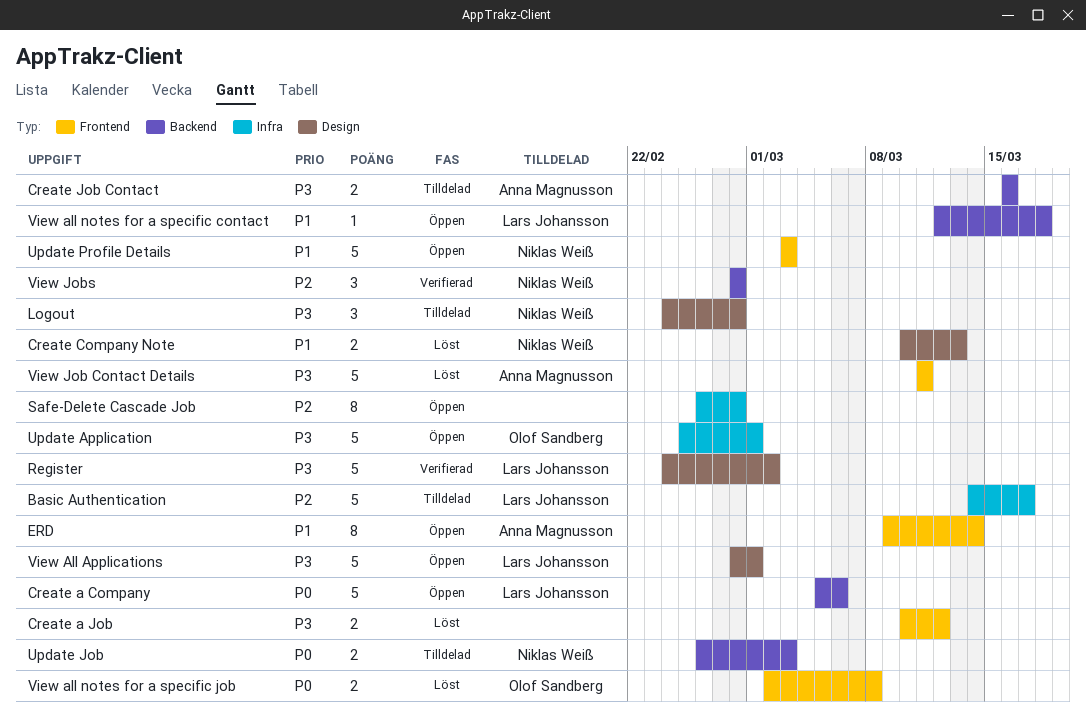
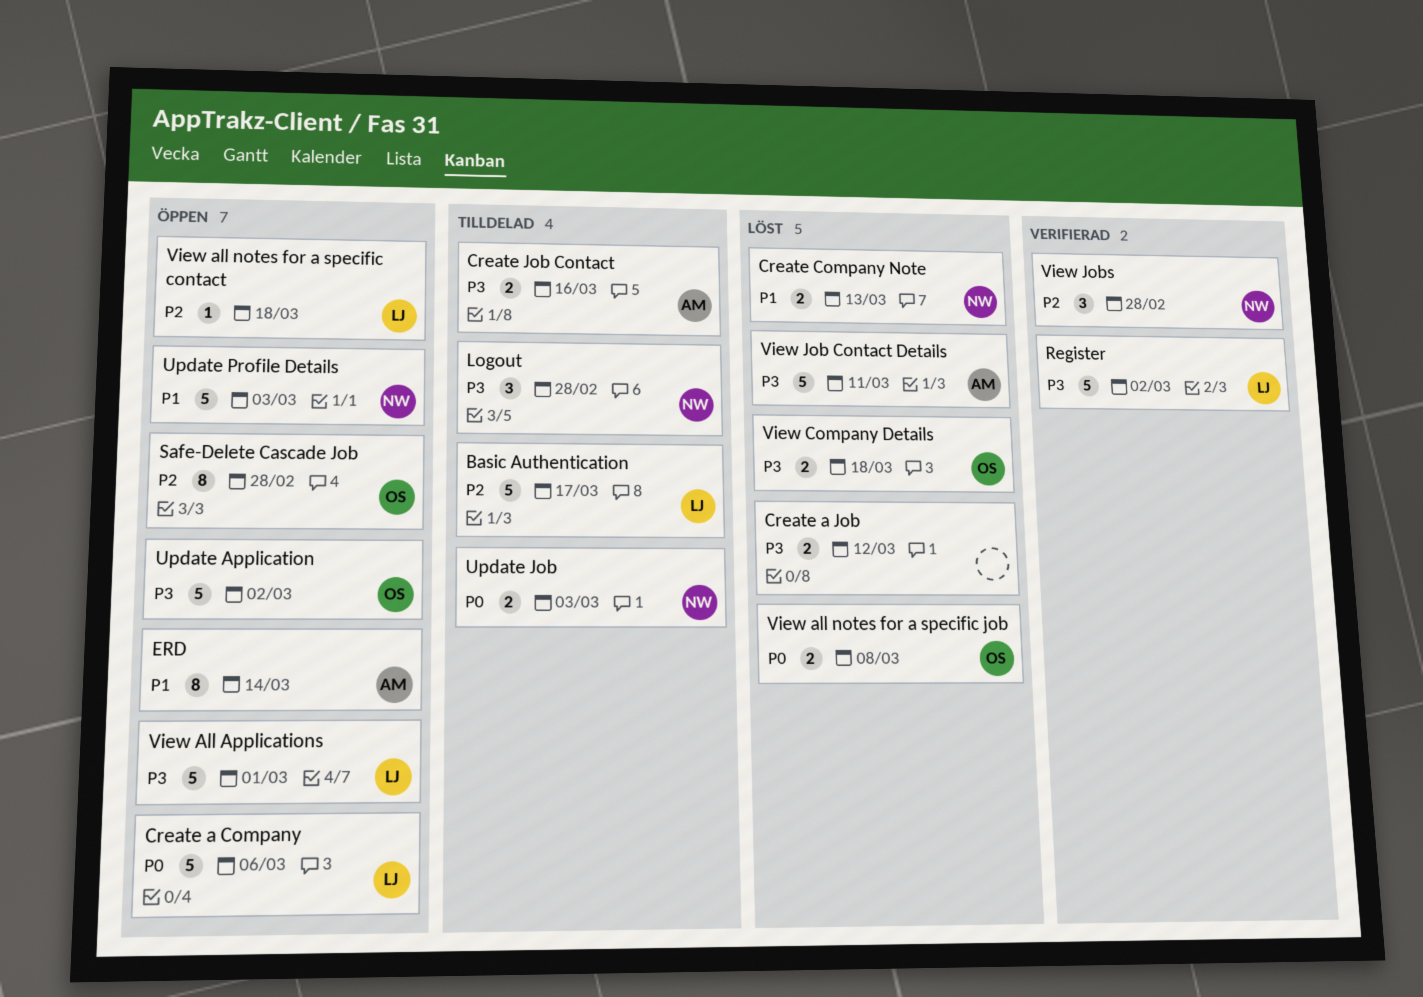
Safe-Delete Cascade Job, owner: none -> Olof Sandberg
Update Application, due: Mar 1 -> Mar 2
View all notes for a specific contact, priority: P1 -> P2
View Company Details: none -> present

